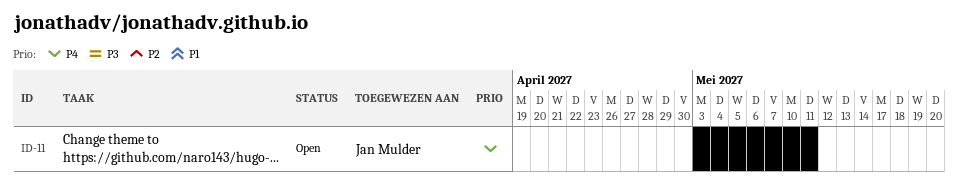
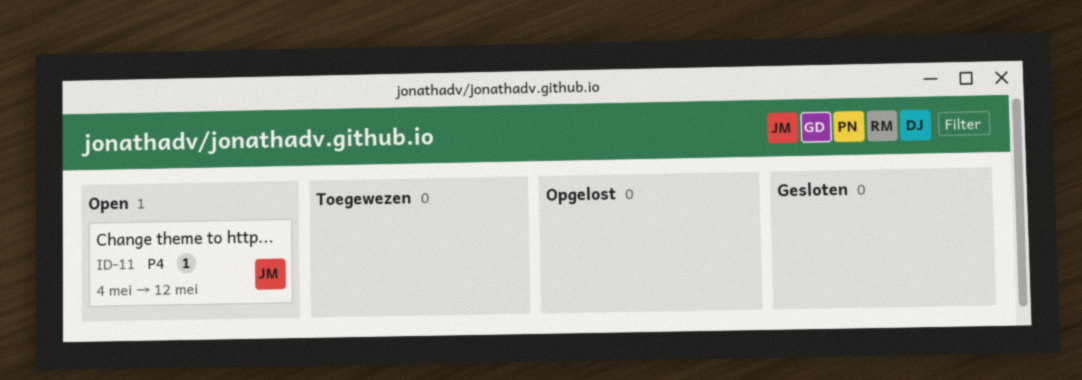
ID-11, start: May 3 -> May 4
ID-11, due: May 11 -> May 12

